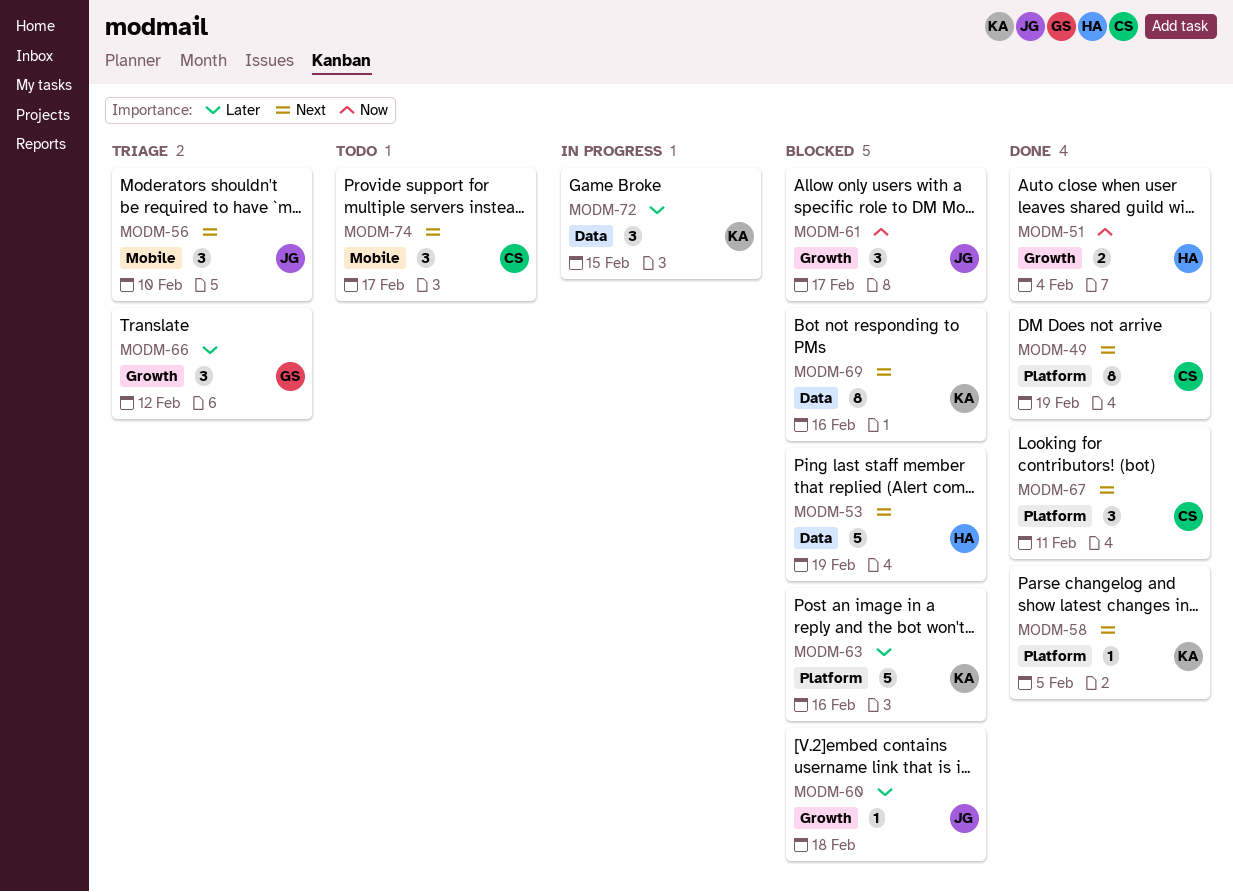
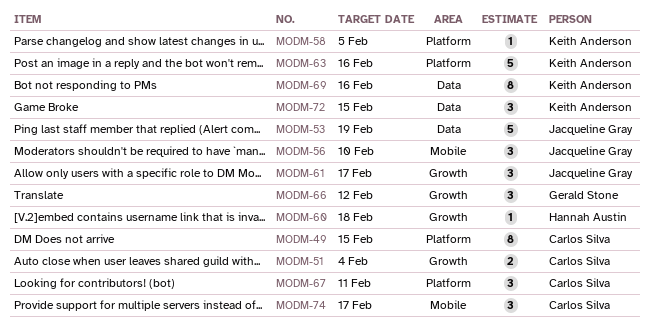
MODM-49, due: Feb 19 -> Feb 15
MODM-51, owner: Hannah Austin -> Carlos Silva
MODM-53, owner: Hannah Austin -> Jacqueline Gray
MODM-60, owner: Jacqueline Gray -> Hannah Austin

